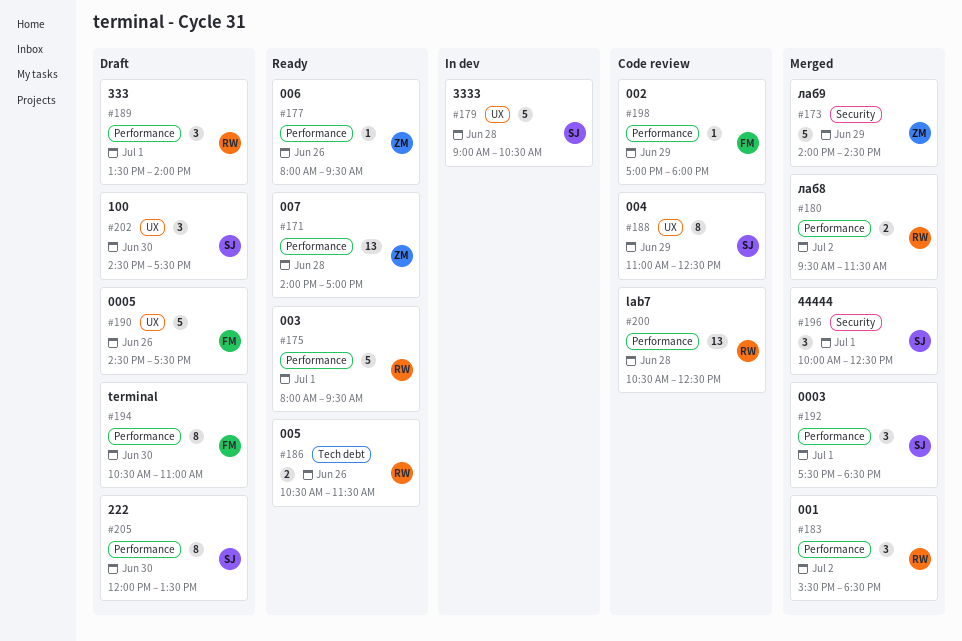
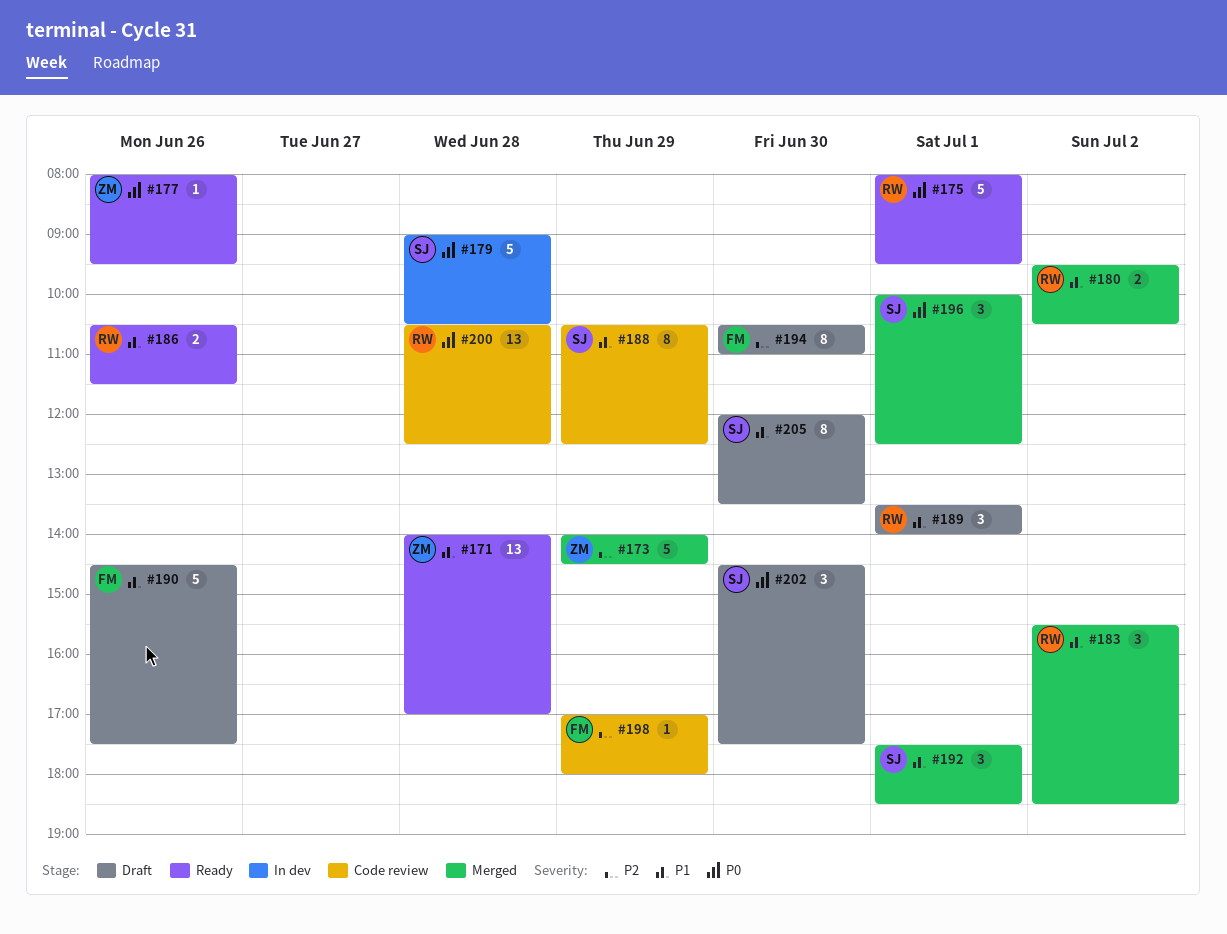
#180, ends: 11:30 -> 10:30
#188, begins: 11:00 -> 10:30

